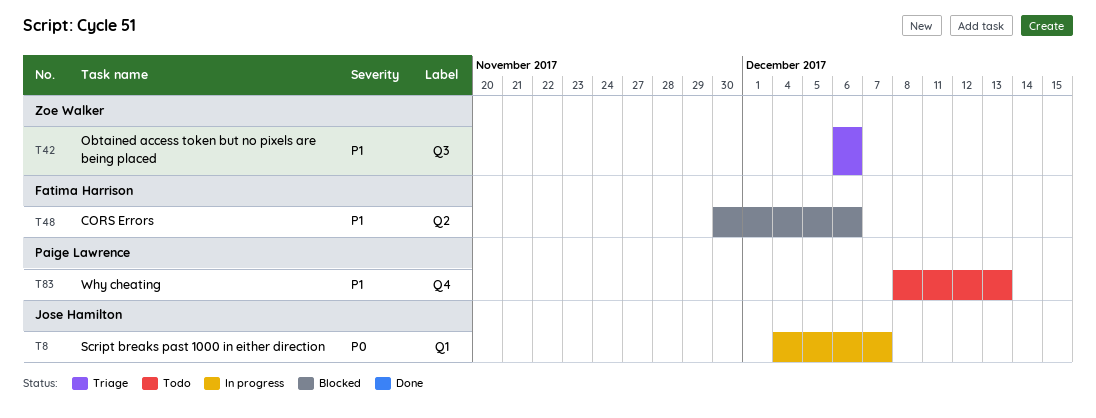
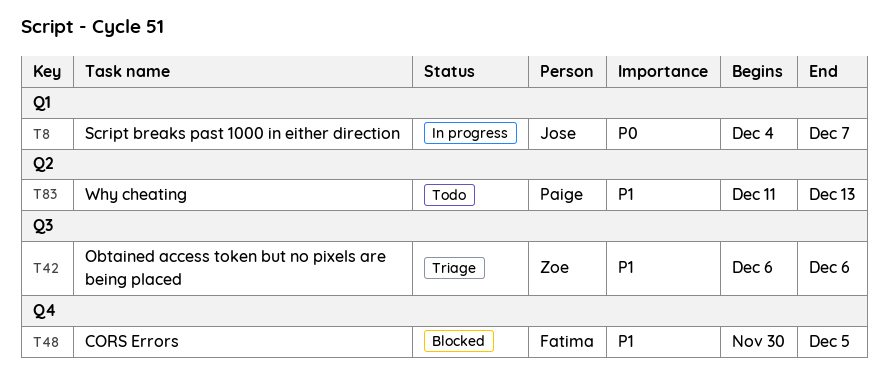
T48, label: Q2 -> Q4
T48, due: Dec 6 -> Dec 5
T83, label: Q4 -> Q2
T83, start: Dec 8 -> Dec 11

